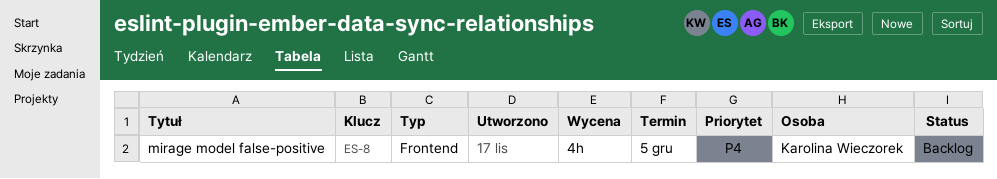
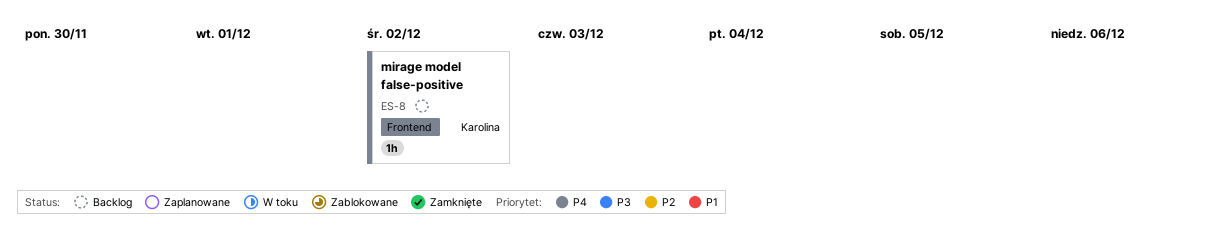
ES-8, estimate: 4h -> 1h
ES-8, due: Dec 5 -> Dec 2

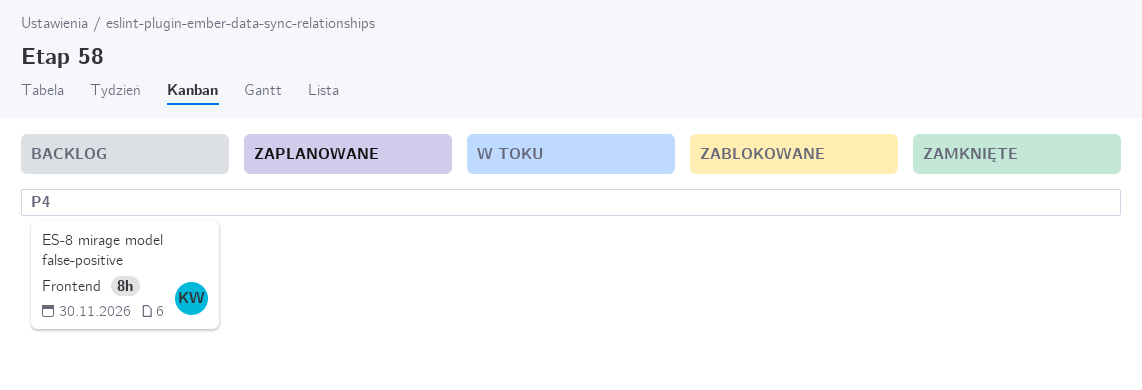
ES-8, estimate: 1h -> 8h
ES-8, due: Dec 2 -> Nov 30

